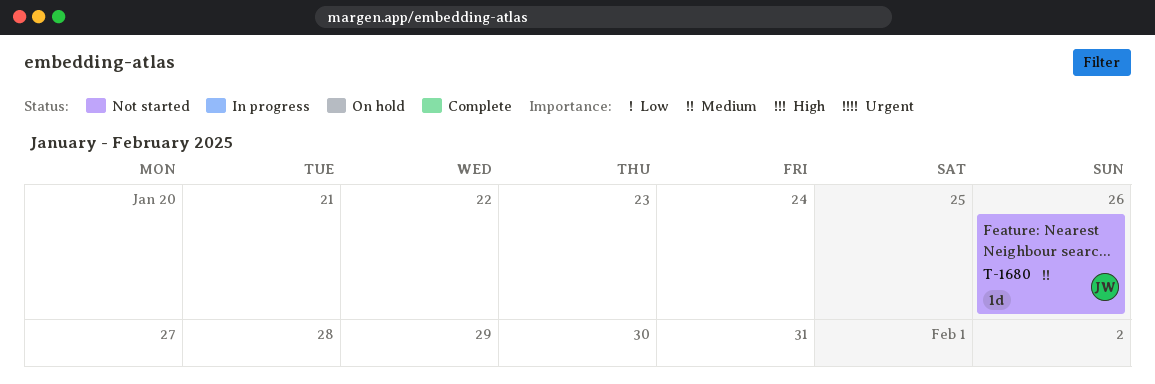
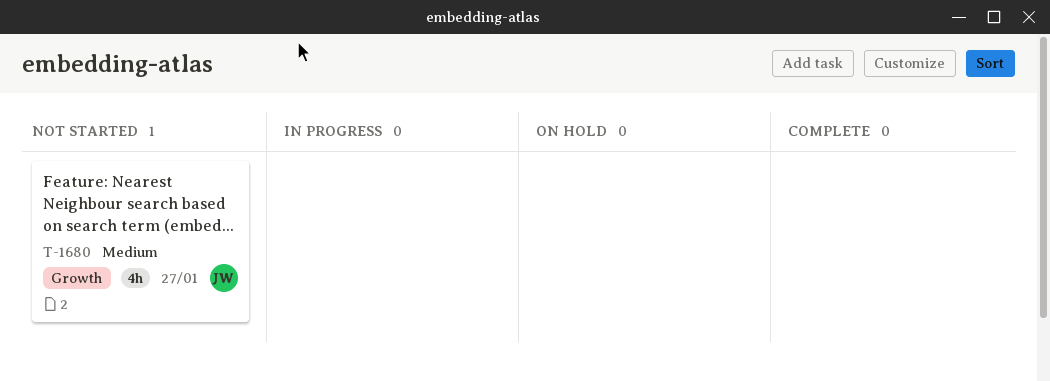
T-1680, estimate: 1d -> 4h
T-1680, due: Jan 26 -> Jan 27

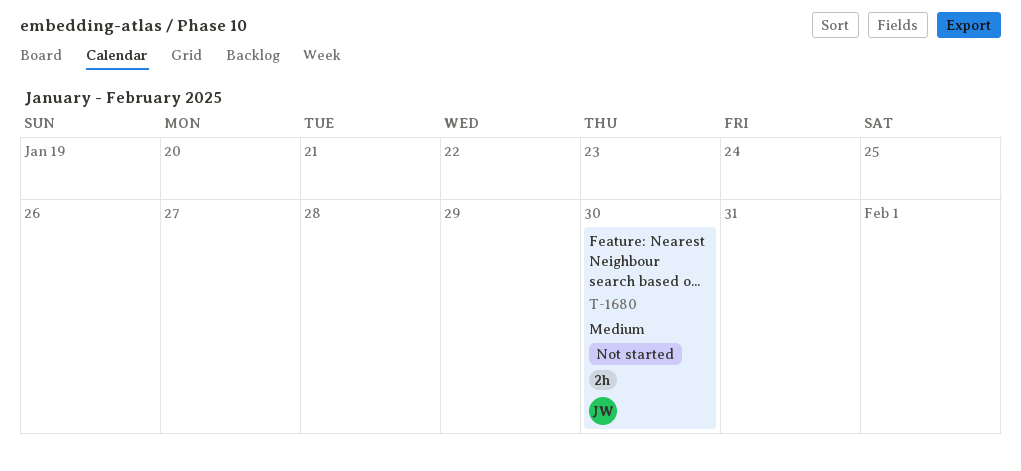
T-1680, estimate: 4h -> 2h
T-1680, due: Jan 27 -> Jan 30

